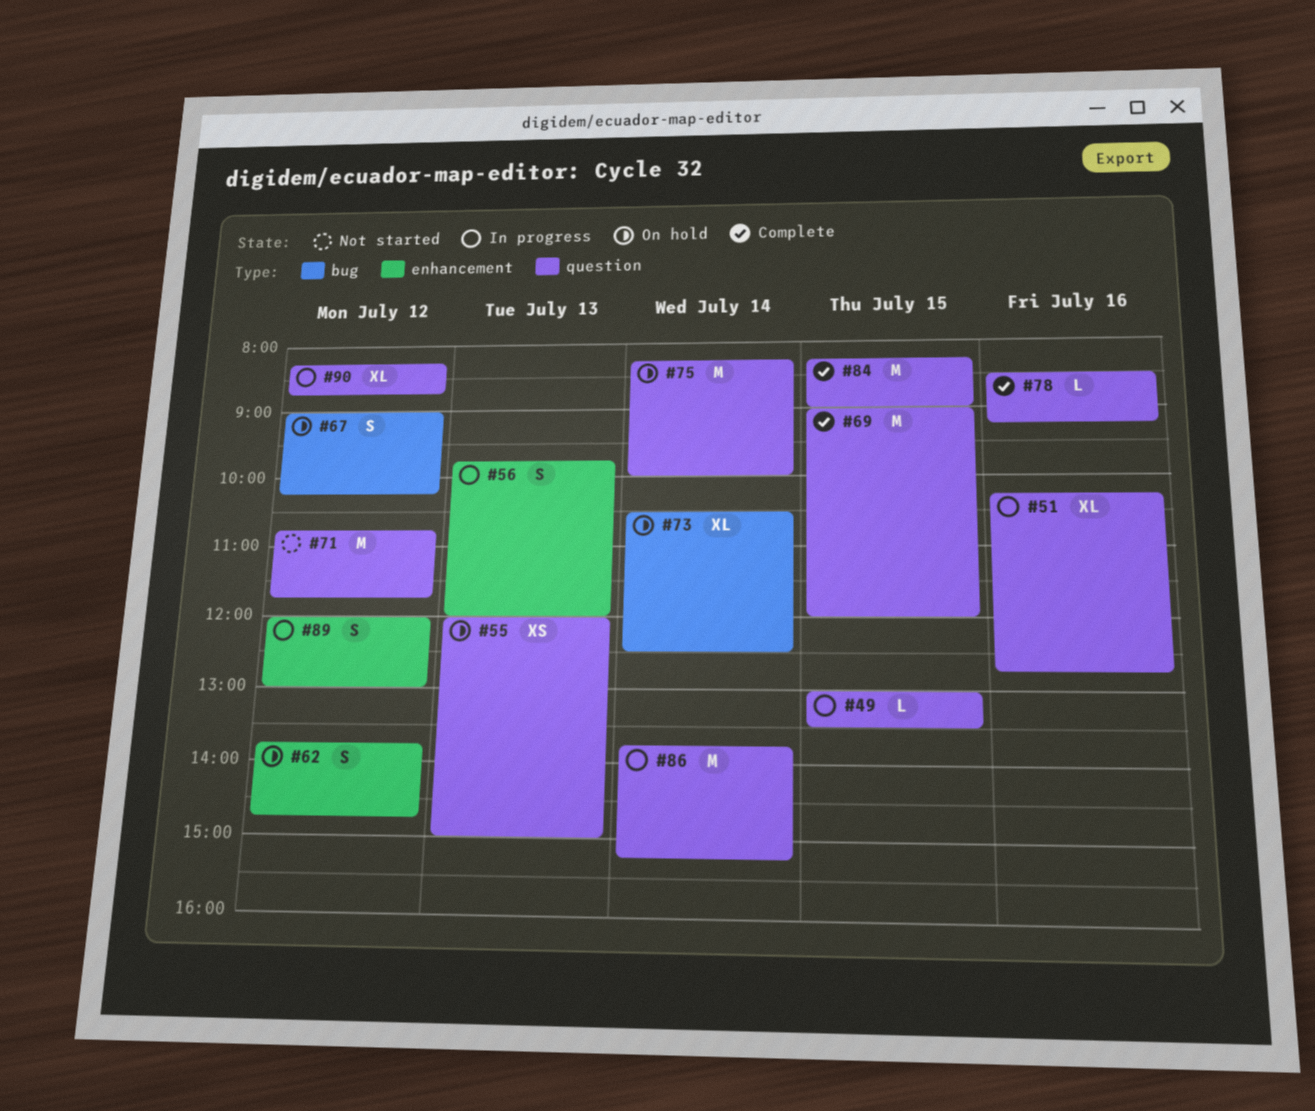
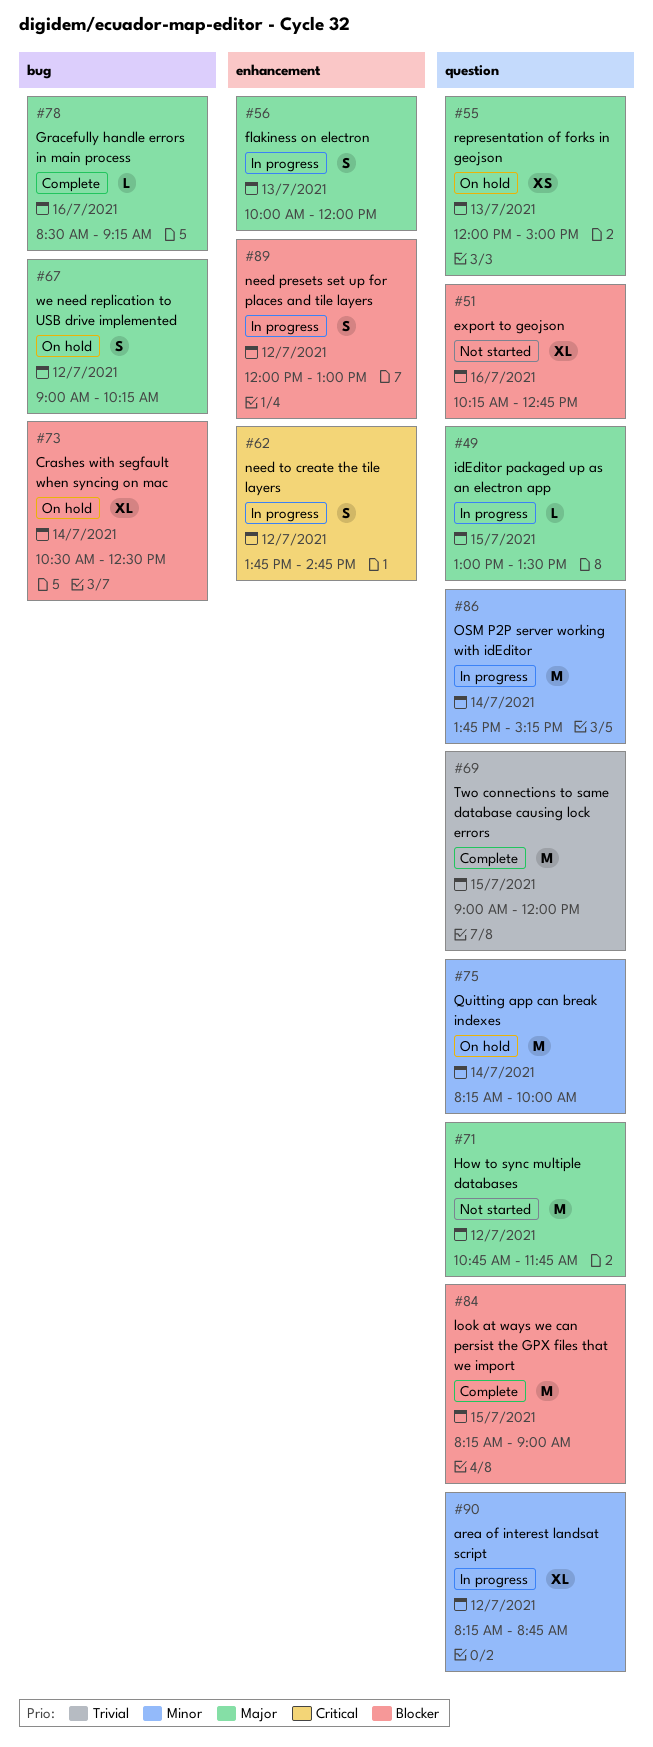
#51, status: In progress -> Not started
#56, begins: 09:45 -> 10:00
#62, status: On hold -> In progress
#78, label: question -> bug

